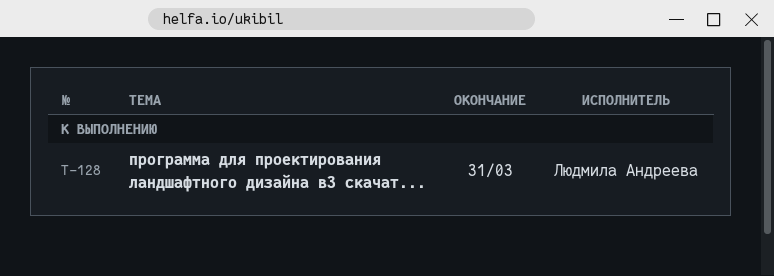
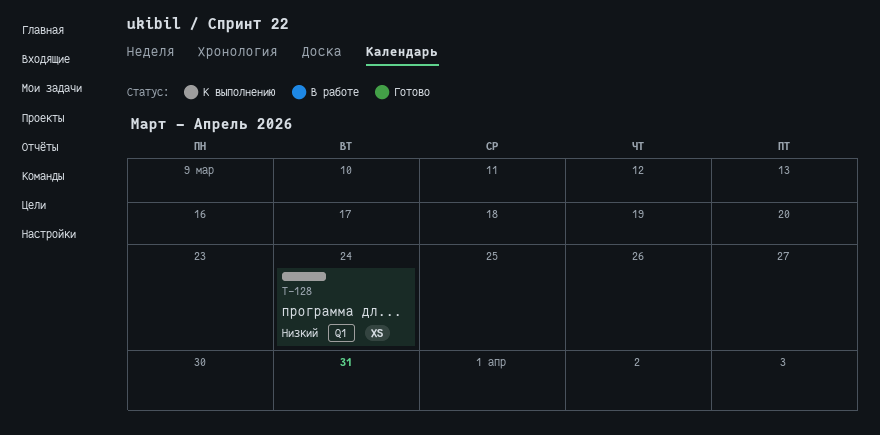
T-128, due: Mar 31 -> Mar 24

